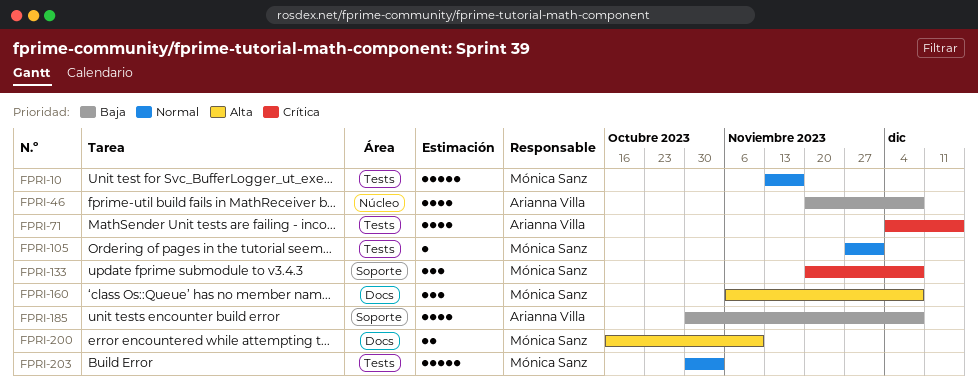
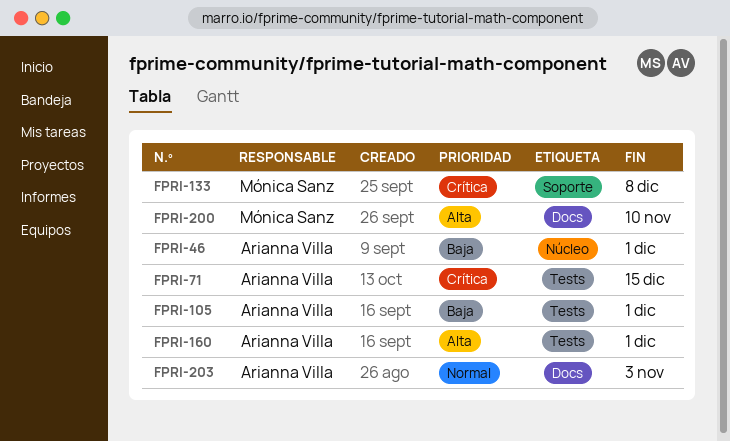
FPRI-10: present -> none
FPRI-46, due: Dec 8 -> Dec 1
FPRI-105, owner: Mónica Sanz -> Arianna Villa
FPRI-105, priority: Normal -> Baja
FPRI-160, owner: Mónica Sanz -> Arianna Villa
FPRI-160, label: Docs -> Tests
FPRI-160, due: Dec 8 -> Dec 1
FPRI-185: present -> none
FPRI-203, owner: Mónica Sanz -> Arianna Villa
FPRI-203, label: Tests -> Docs

